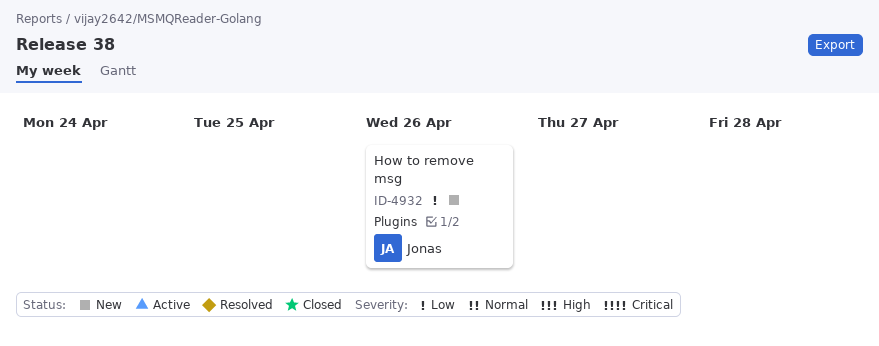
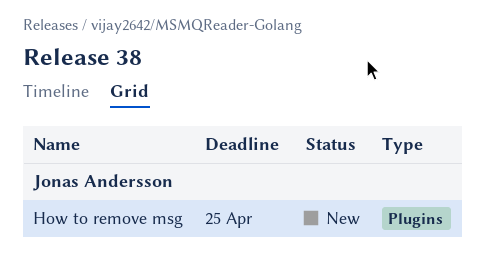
How to remove msg, due: Apr 26 -> Apr 25

